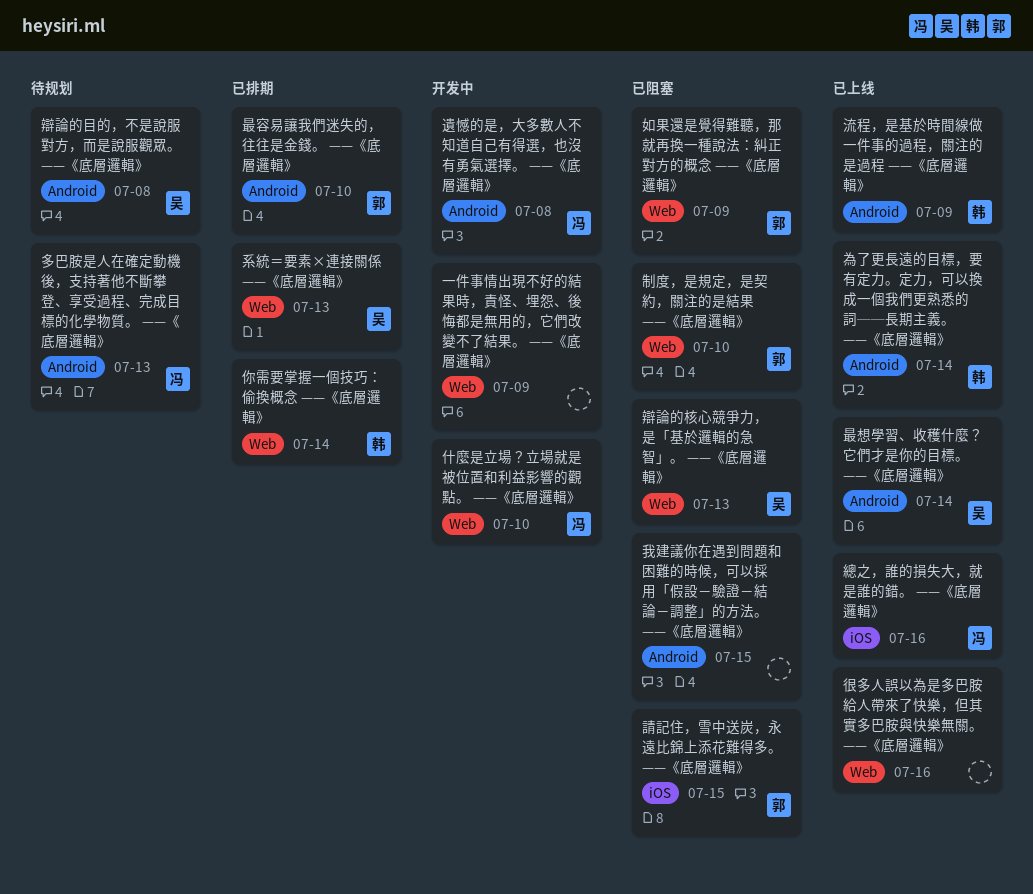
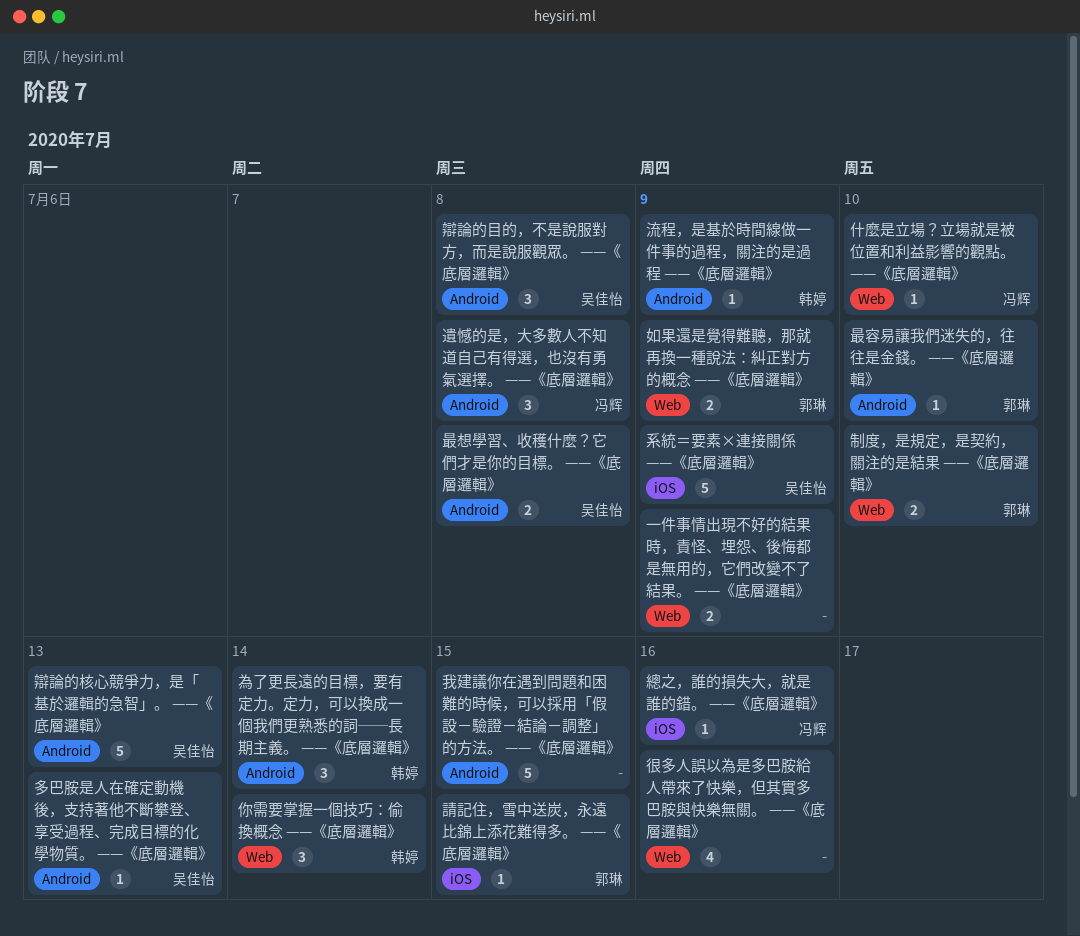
多巴胺是人在確定動機後，支持著他不斷攀登、享受過程、完成目標的化學物質。 ——《底層邏輯》, owner: 冯辉 -> 吴佳怡
最想學習、收穫什麼？它們才是你的目標。 ——《底層邏輯》, due: Jul 14 -> Jul 8
系統＝要素×連接關係 ——《底層邏輯》, label: Web -> iOS
系統＝要素×連接關係 ——《底層邏輯》, due: Jul 13 -> Jul 9
辯論的核心競爭力，是「基於邏輯的急智」。 ——《底層邏輯》, label: Web -> Android

